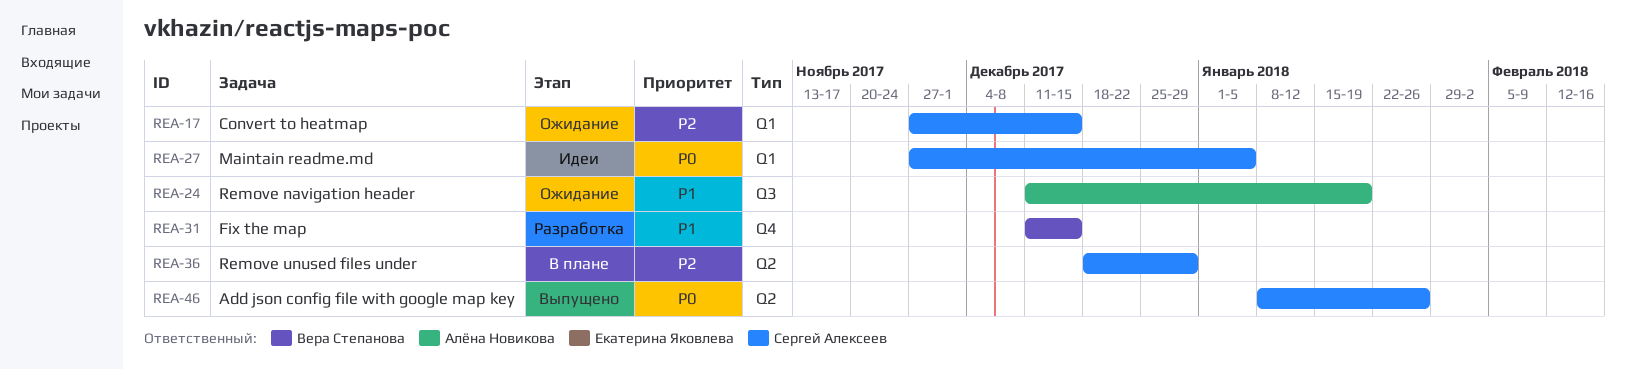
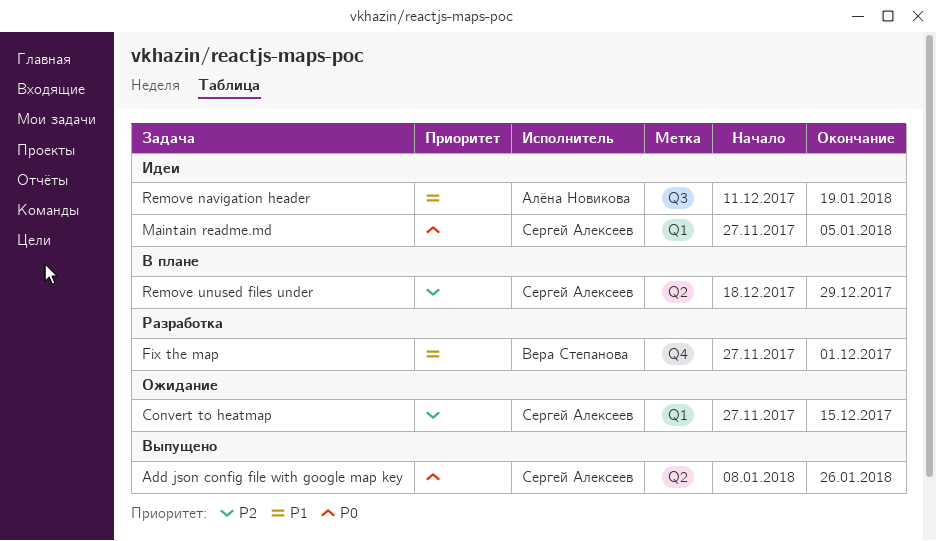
Fix the map, start: Dec 11 -> Nov 27
Fix the map, due: Dec 15 -> Dec 1
Remove navigation header, status: Ожидание -> Идеи

